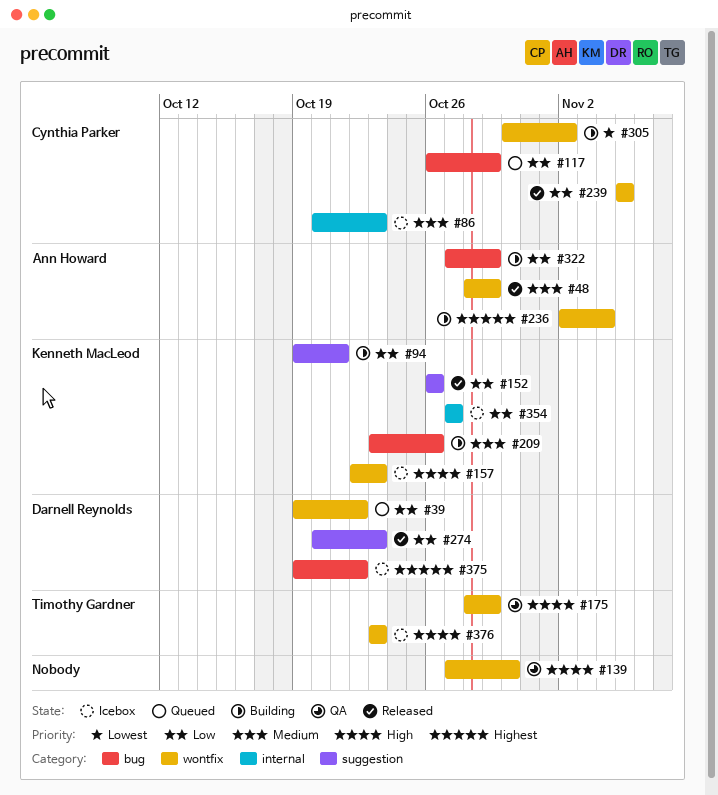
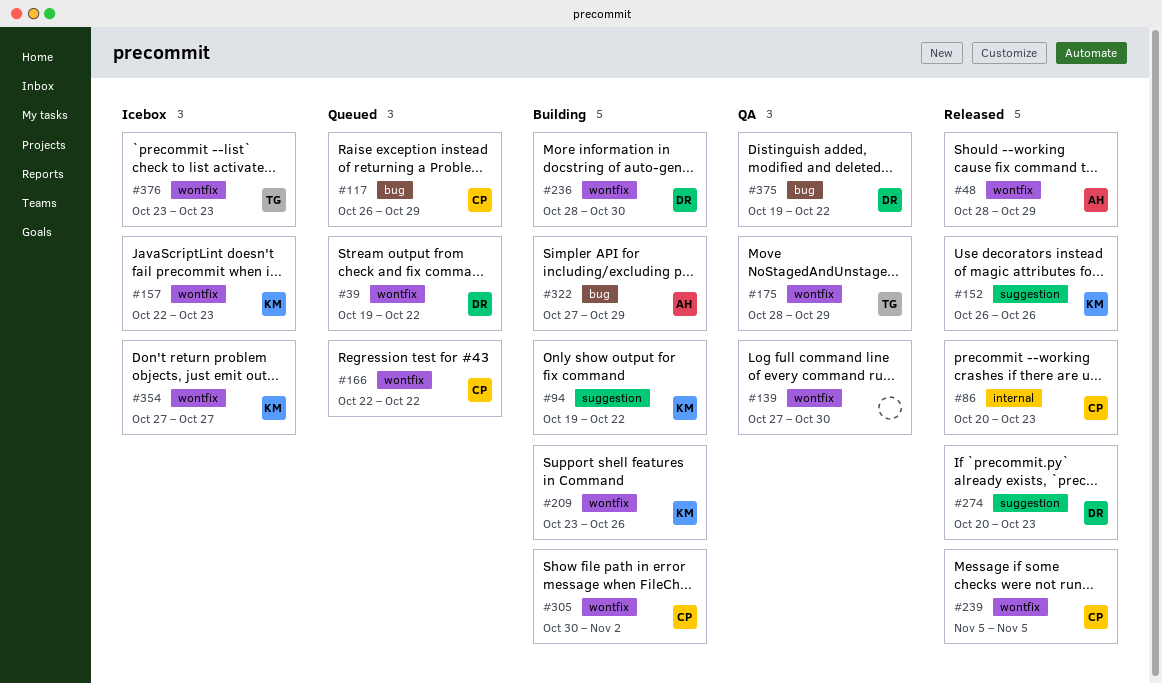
#86, status: Icebox -> Released
#94, due: Oct 21 -> Oct 22
#166: none -> present
#209, label: bug -> wontfix
#236, owner: Ann Howard -> Darnell Reynolds
#236, start: Nov 2 -> Oct 28
#236, due: Nov 4 -> Oct 30
#354, label: internal -> wontfix
#375, status: Icebox -> QA

